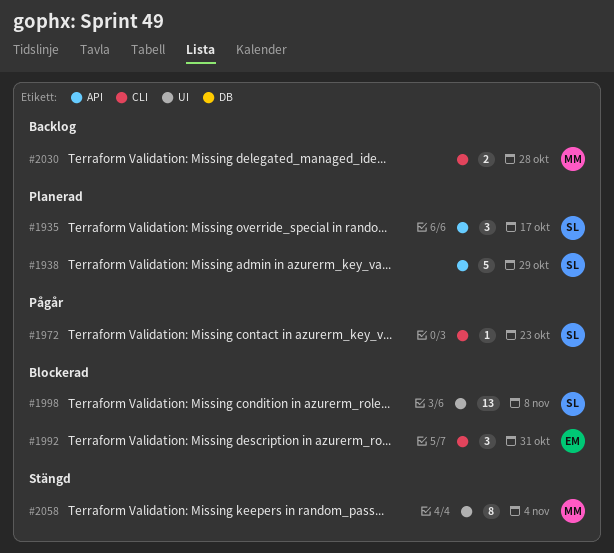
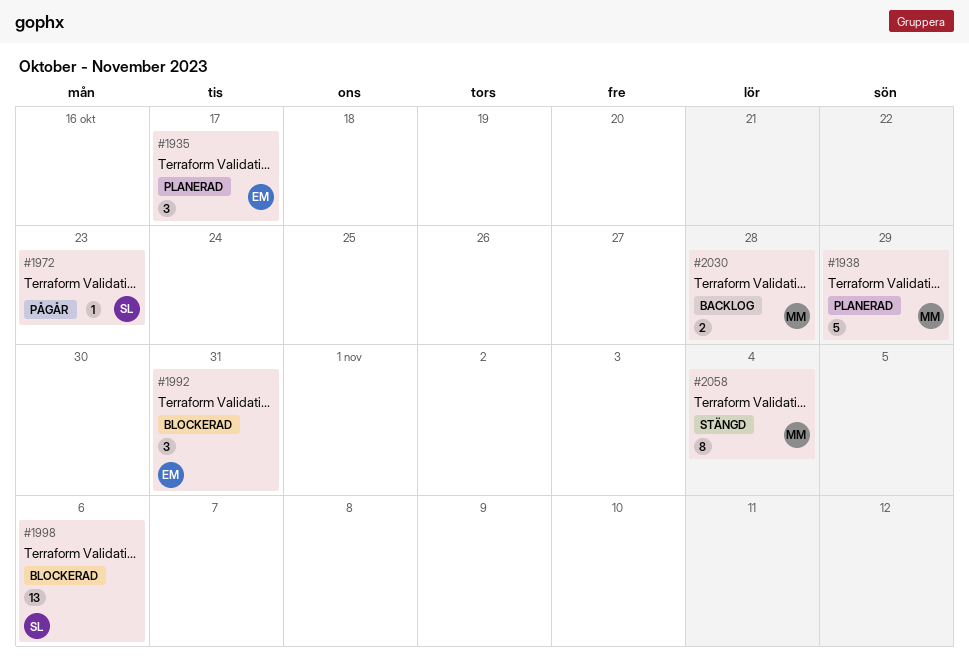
#1935, owner: SL -> EM
#1938, owner: SL -> MM
#1998, due: Nov 8 -> Nov 6

